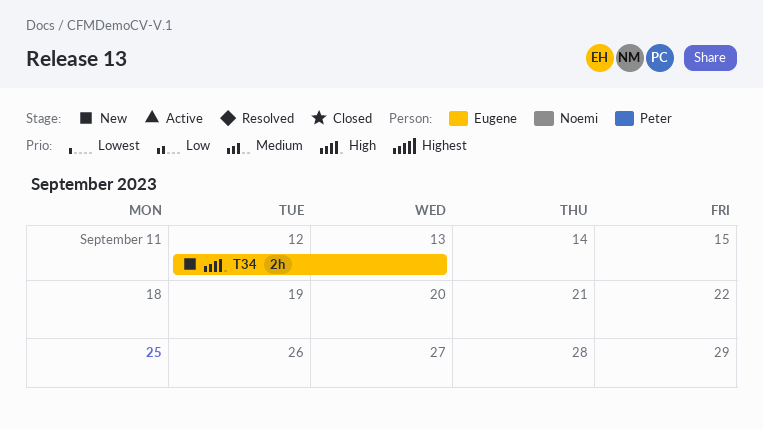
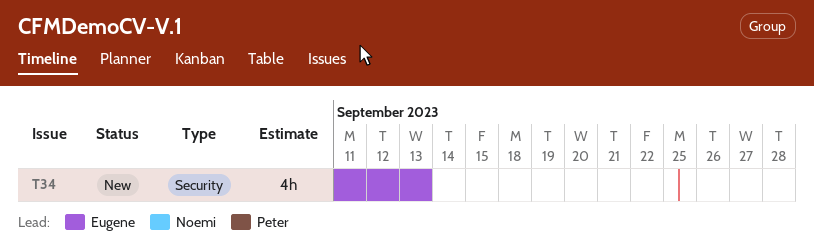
T34, estimate: 2h -> 4h
T34, start: Sep 12 -> Sep 11

